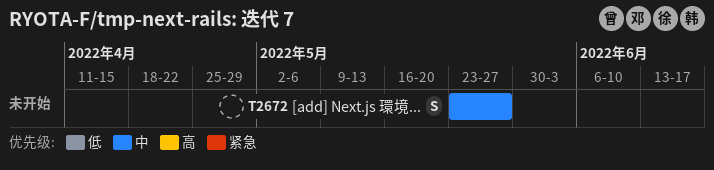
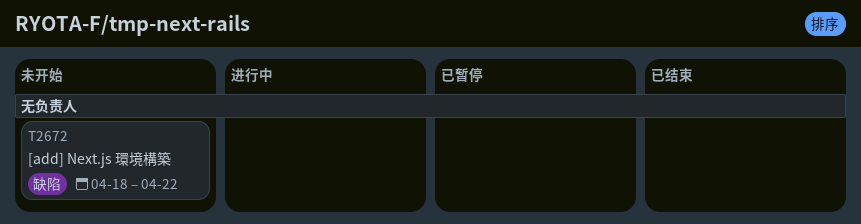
T2672, start: May 23 -> Apr 18
T2672, due: May 27 -> Apr 22

